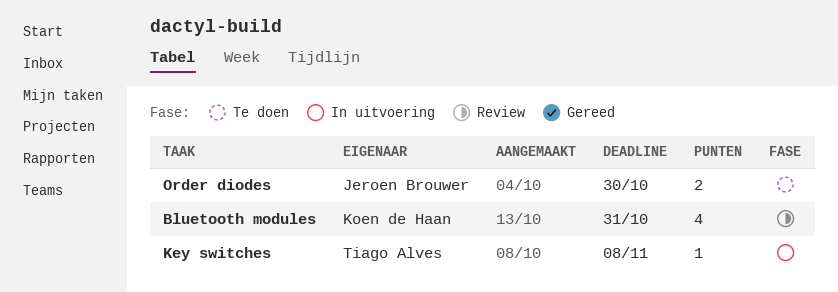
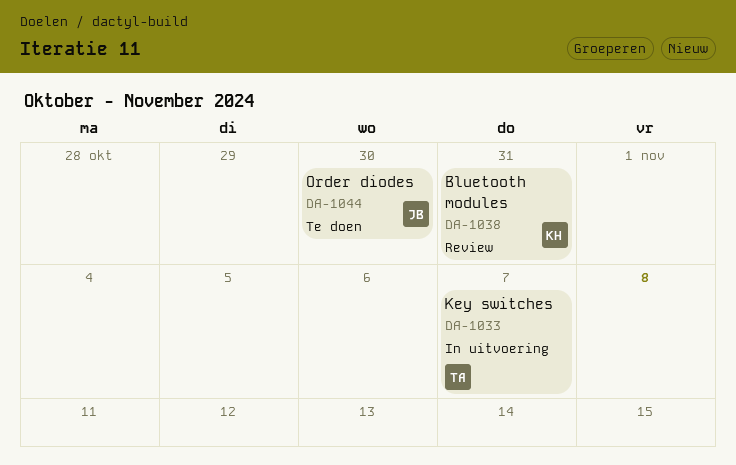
Key switches, due: Nov 8 -> Nov 7

